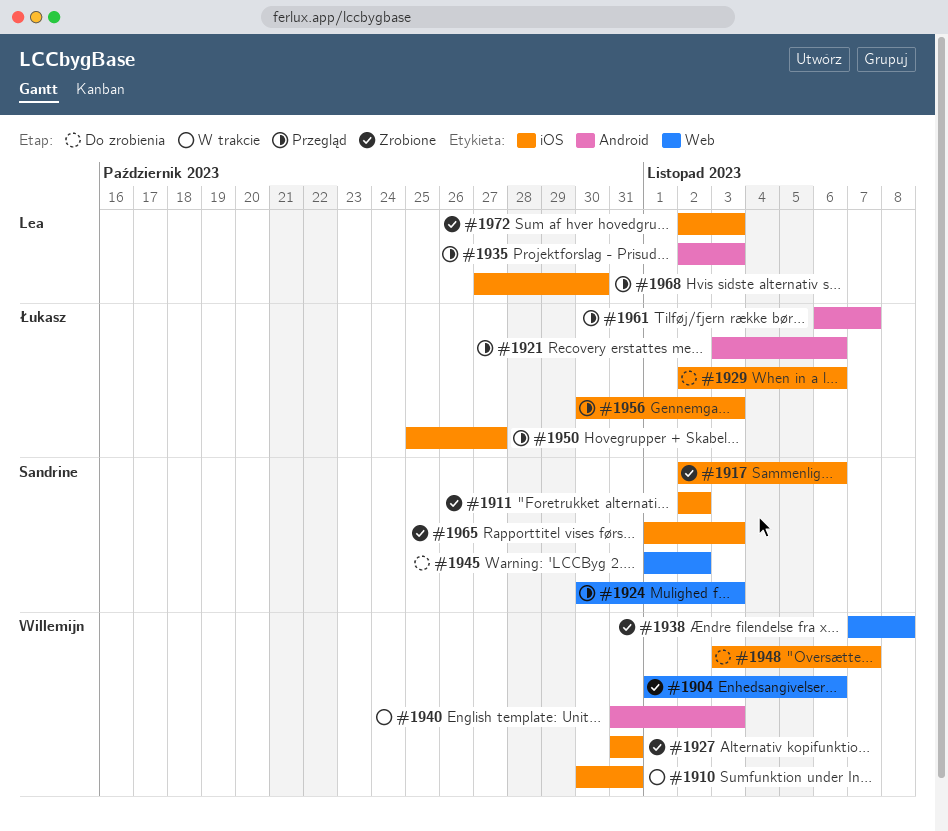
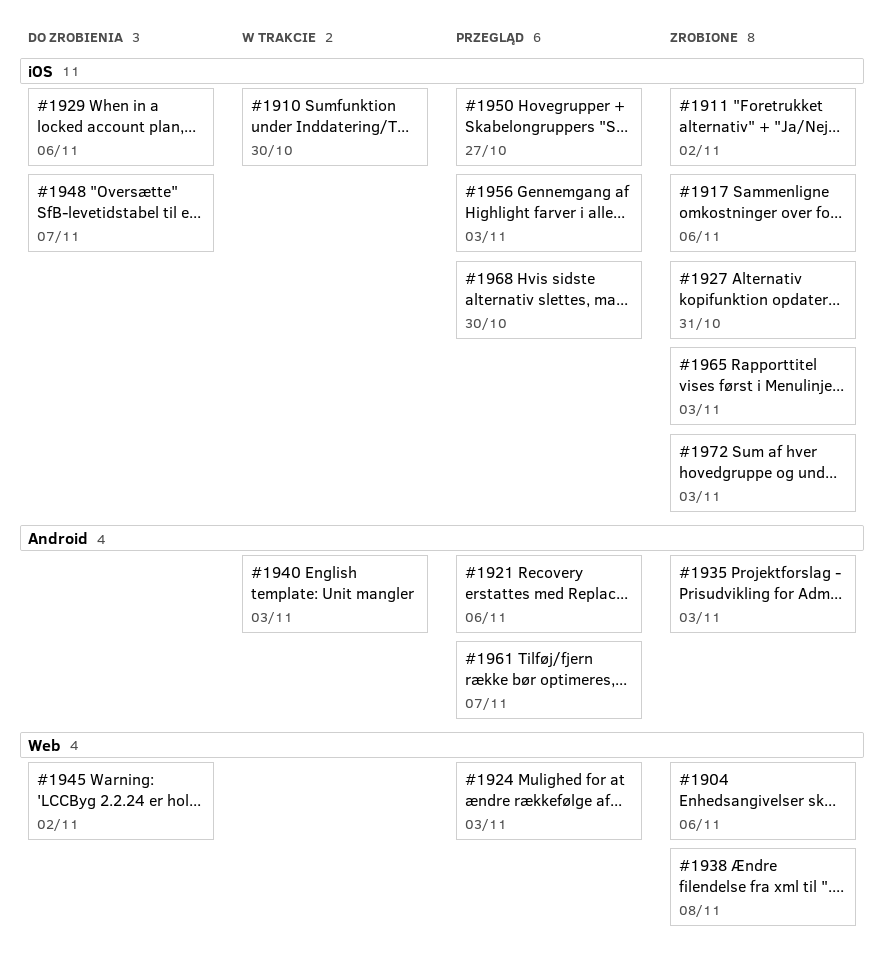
#1910, due: Oct 31 -> Oct 30
#1935, status: Przegląd -> Zrobione

